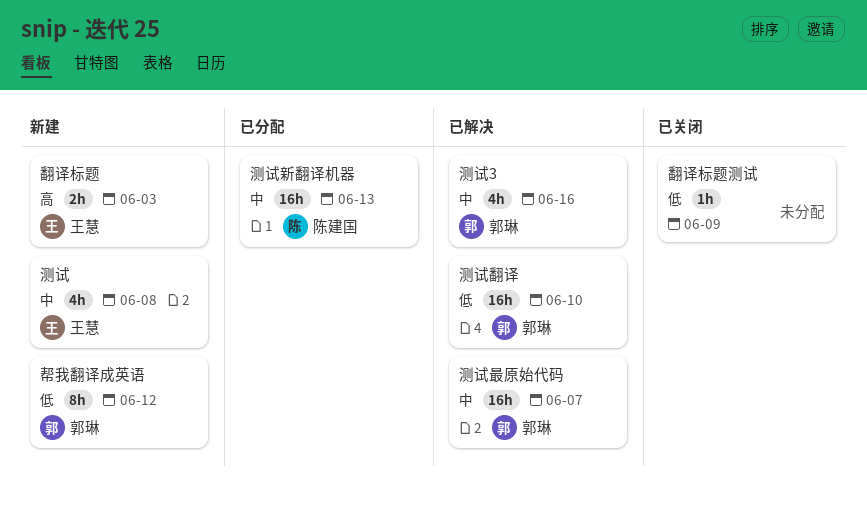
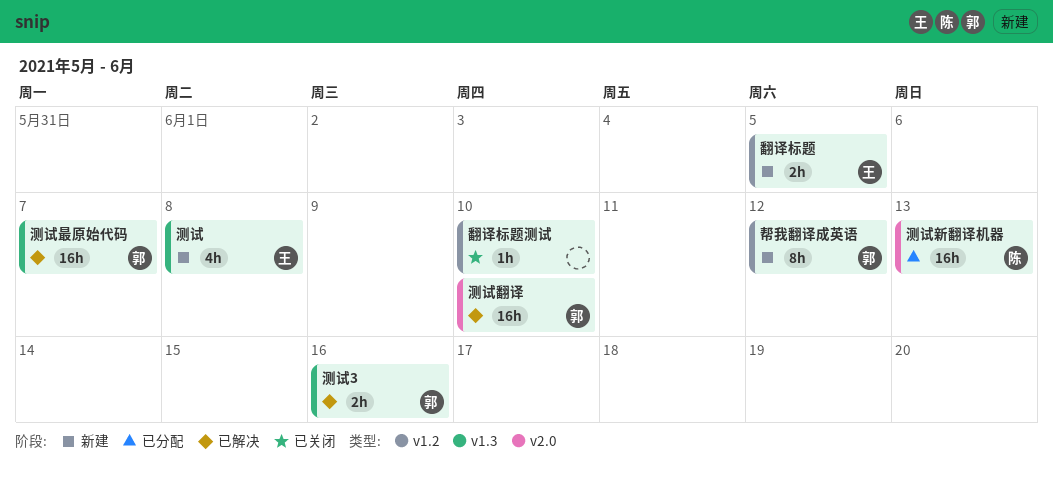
测试3, estimate: 4h -> 2h
翻译标题, due: Jun 3 -> Jun 5
翻译标题测试, due: Jun 9 -> Jun 10

